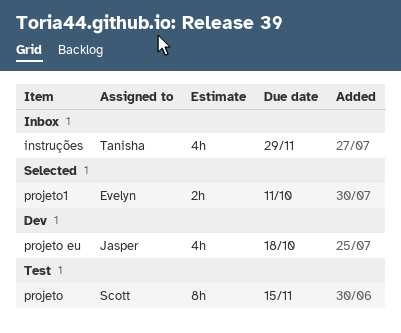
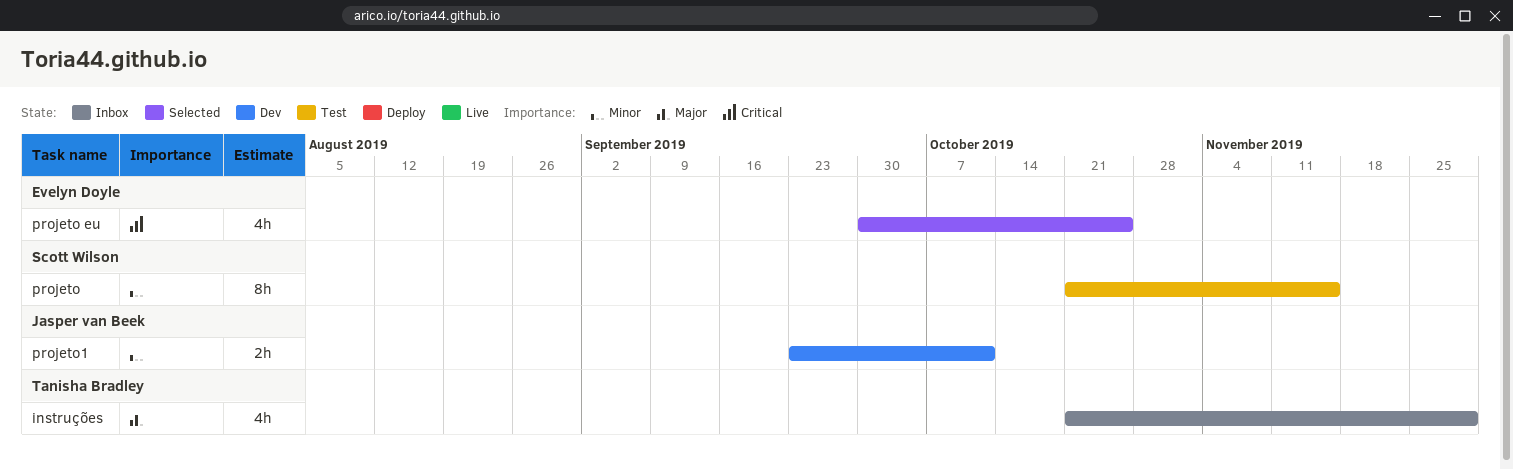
projeto eu, status: Dev -> Selected
projeto eu, owner: Jasper van Beek -> Evelyn Doyle
projeto eu, due: Oct 18 -> Oct 25
projeto1, status: Selected -> Dev
projeto1, owner: Evelyn Doyle -> Jasper van Beek

